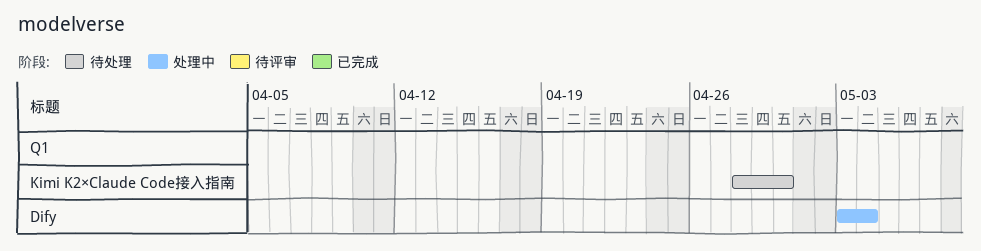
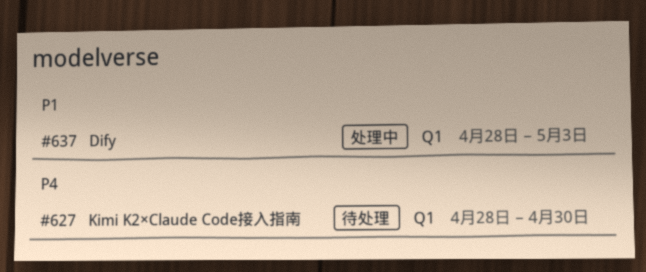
Dify, start: May 3 -> Apr 28
Dify, due: May 4 -> May 3

